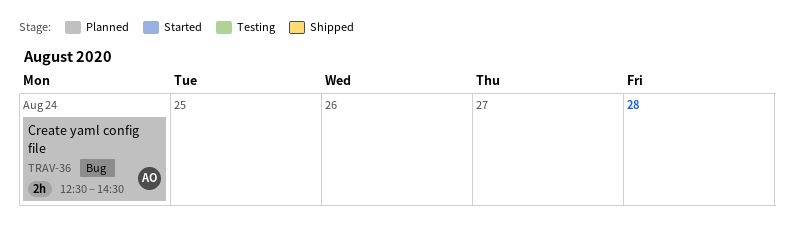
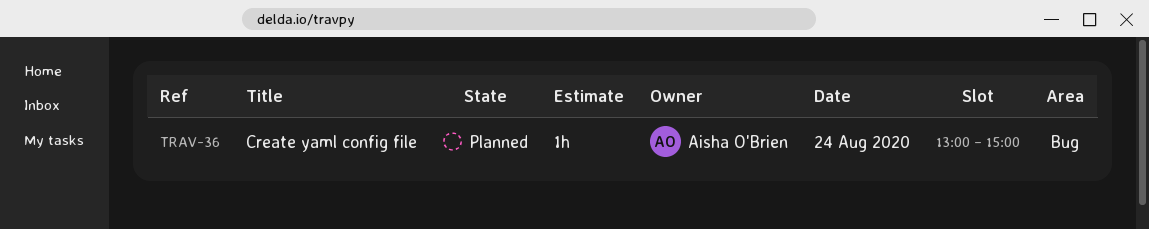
TRAV-36, estimate: 2h -> 1h
TRAV-36, begins: 12:30 -> 13:00
TRAV-36, ends: 14:30 -> 15:00

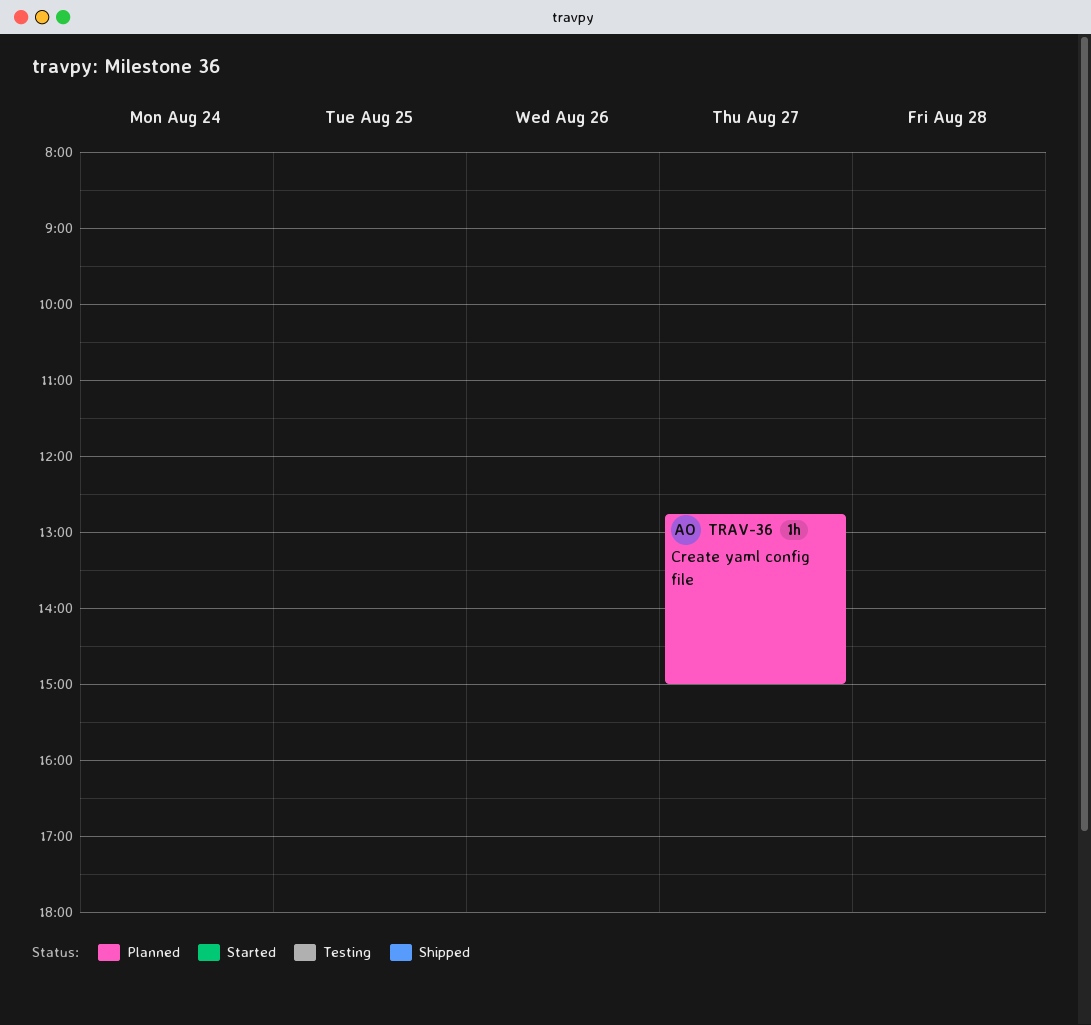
TRAV-36, day: Aug 24 -> Aug 27
TRAV-36, begins: 13:00 -> 12:45

